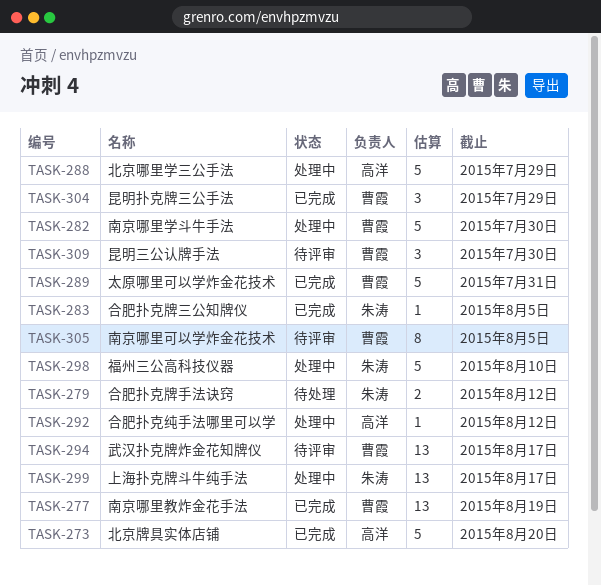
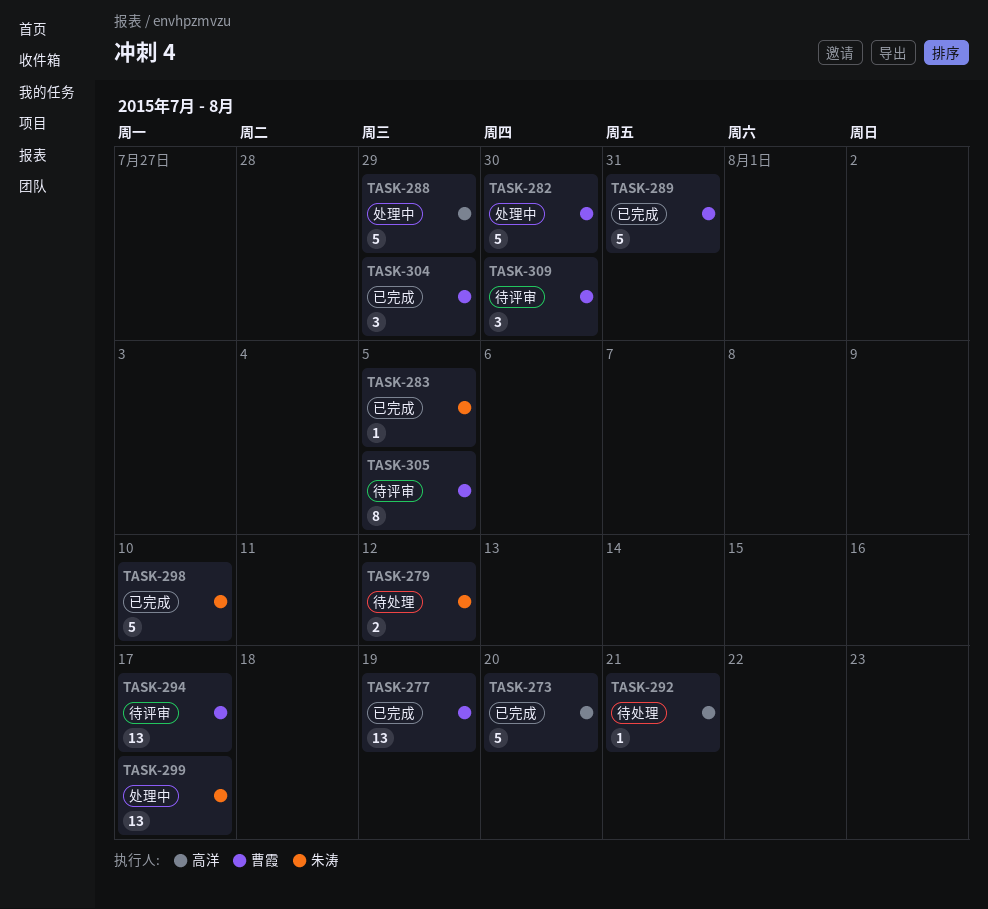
TASK-292, status: 处理中 -> 待处理
TASK-292, due: Aug 12 -> Aug 21
TASK-298, status: 处理中 -> 已完成

